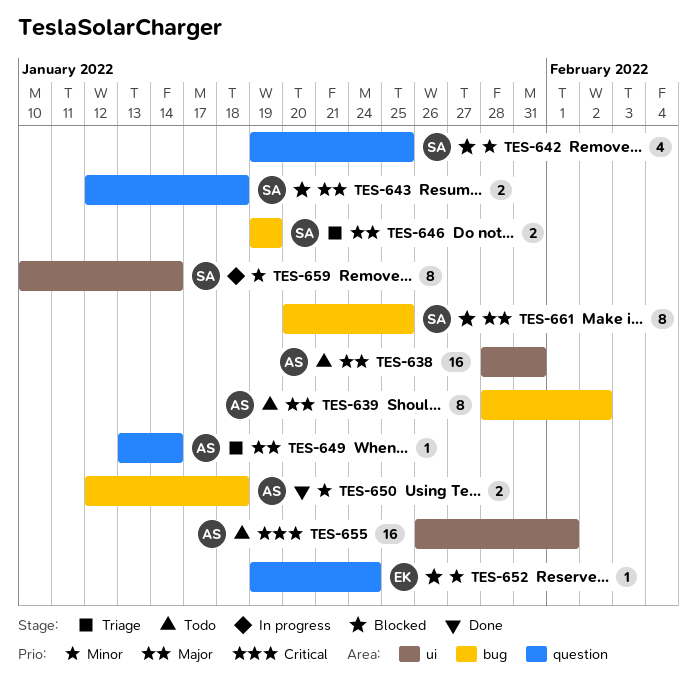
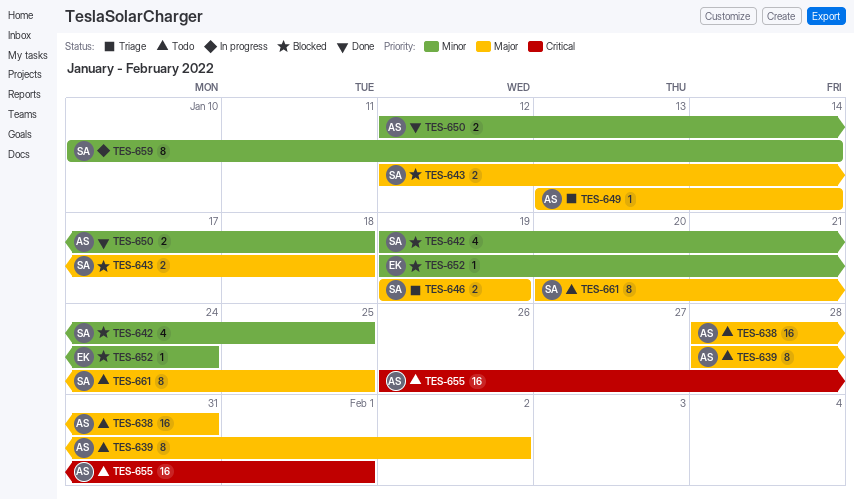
TES-661, status: Blocked -> Todo

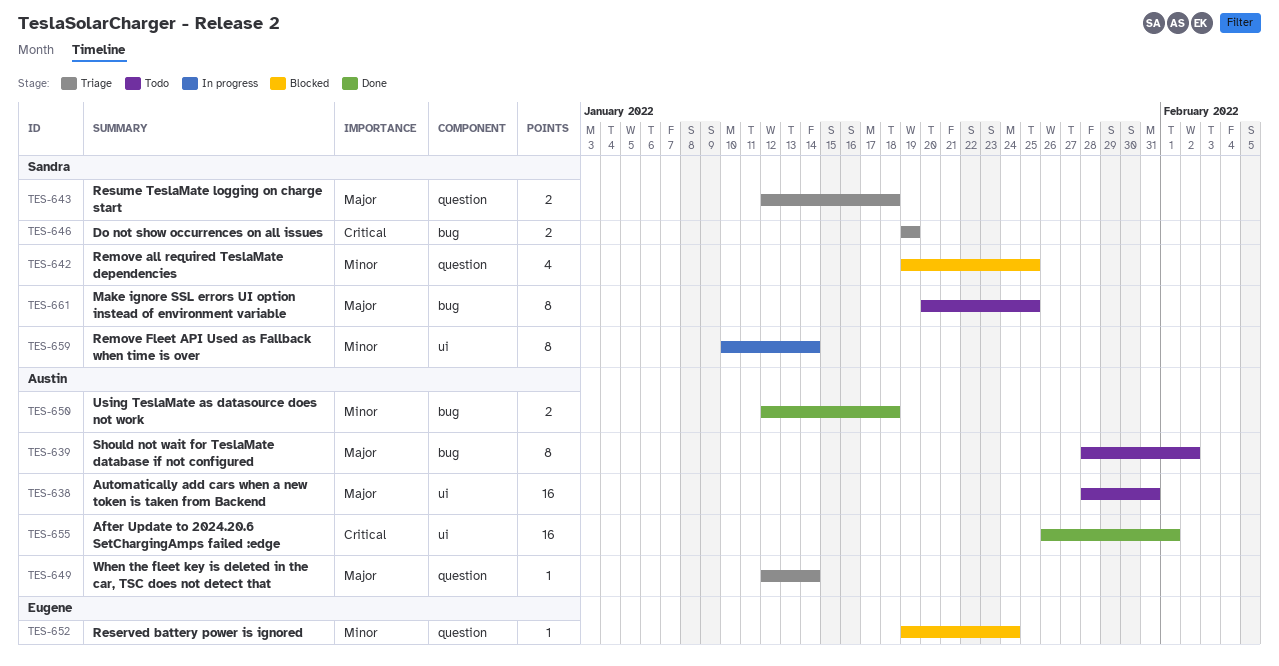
TES-643, status: Blocked -> Triage
TES-646, priority: Major -> Critical
TES-649, start: Jan 13 -> Jan 12
TES-655, status: Todo -> Done

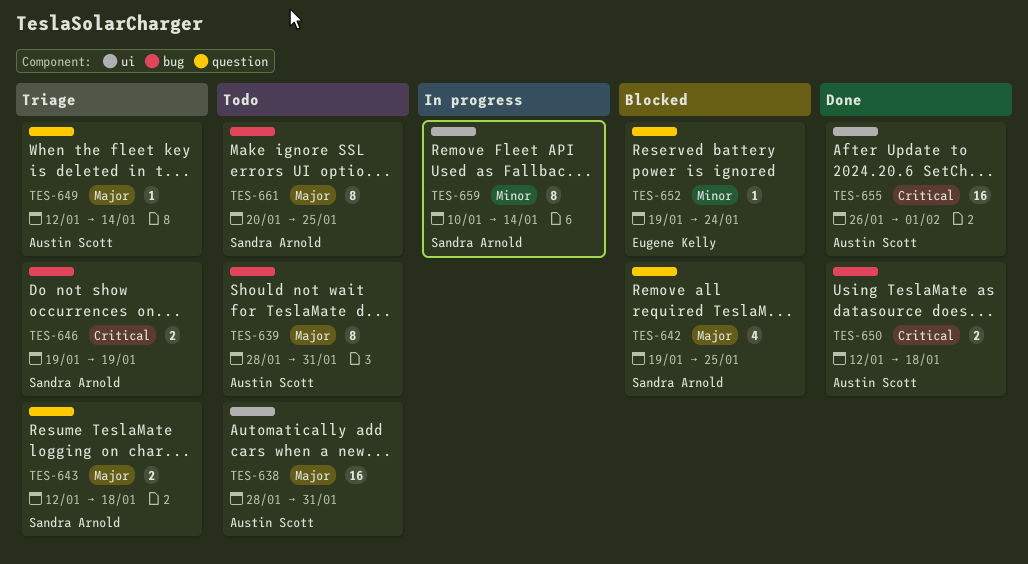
TES-639, due: Feb 2 -> Jan 31
TES-642, priority: Minor -> Major
TES-650, priority: Minor -> Critical

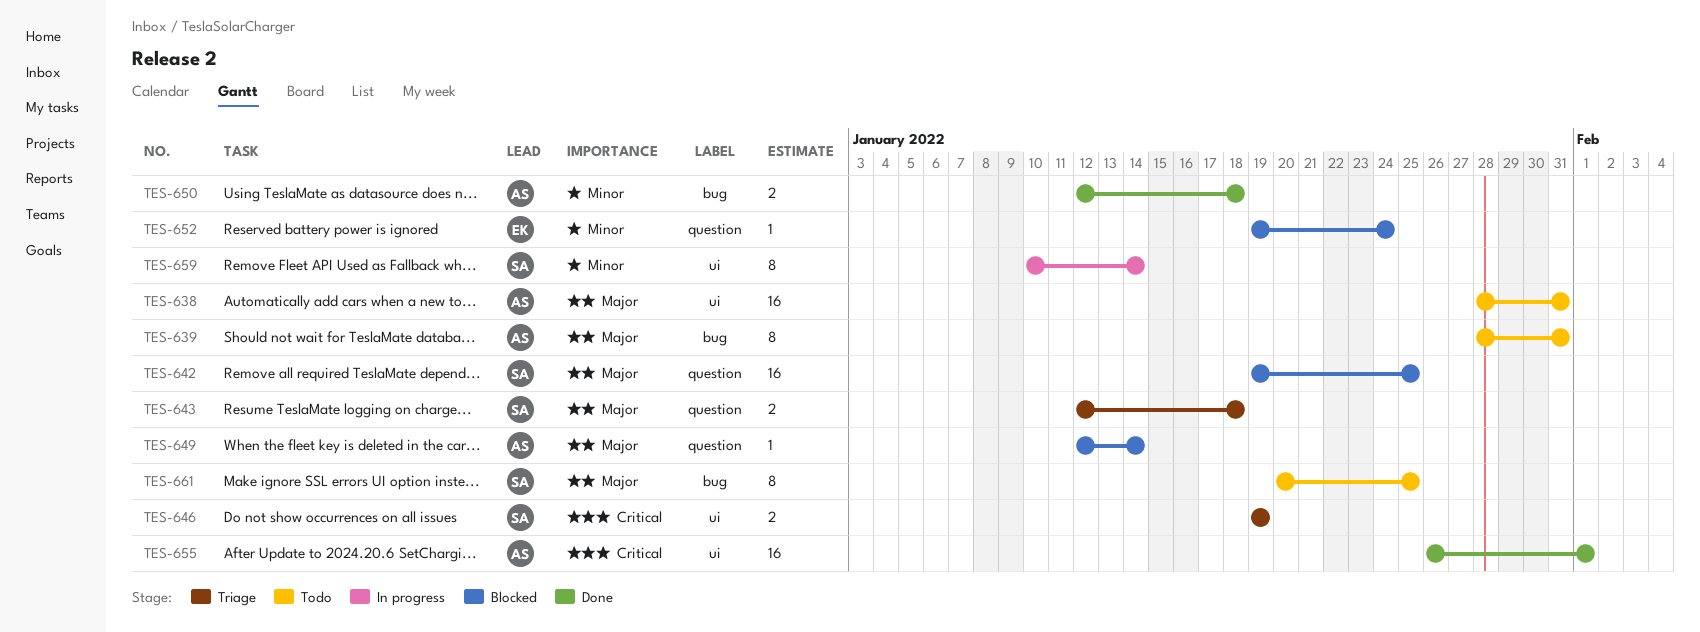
TES-642, estimate: 4 -> 16
TES-646, label: bug -> ui
TES-649, status: Triage -> Blocked
TES-650, priority: Critical -> Minor

